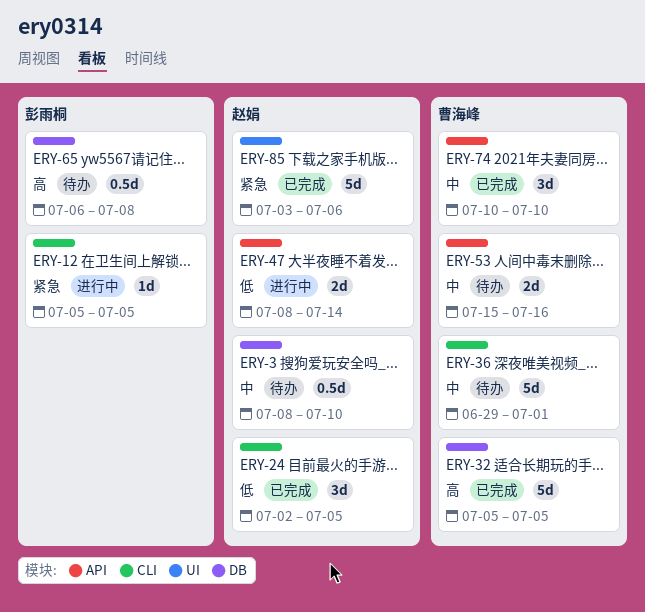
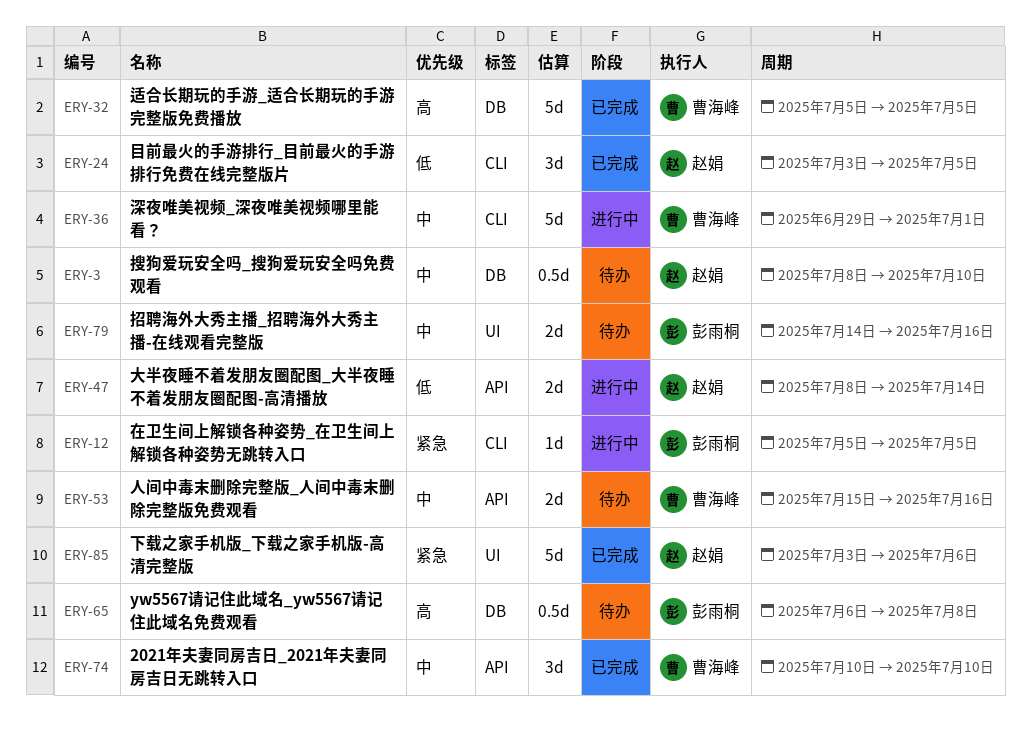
ERY-24, start: Jul 2 -> Jul 3
ERY-36, status: 待办 -> 进行中
ERY-79: none -> present

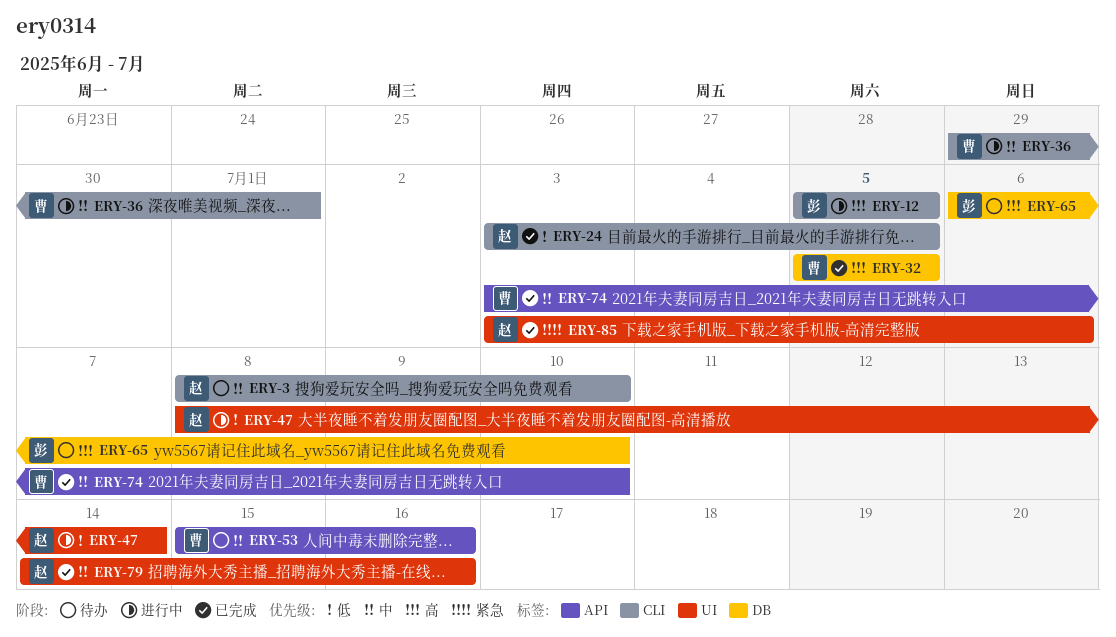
ERY-3, label: DB -> CLI
ERY-12, priority: 紧急 -> 高
ERY-47, label: API -> UI
ERY-65, due: Jul 8 -> Jul 10
ERY-74, start: Jul 10 -> Jul 3
ERY-79, status: 待办 -> 已完成
ERY-79, owner: 彭雨桐 -> 赵娟

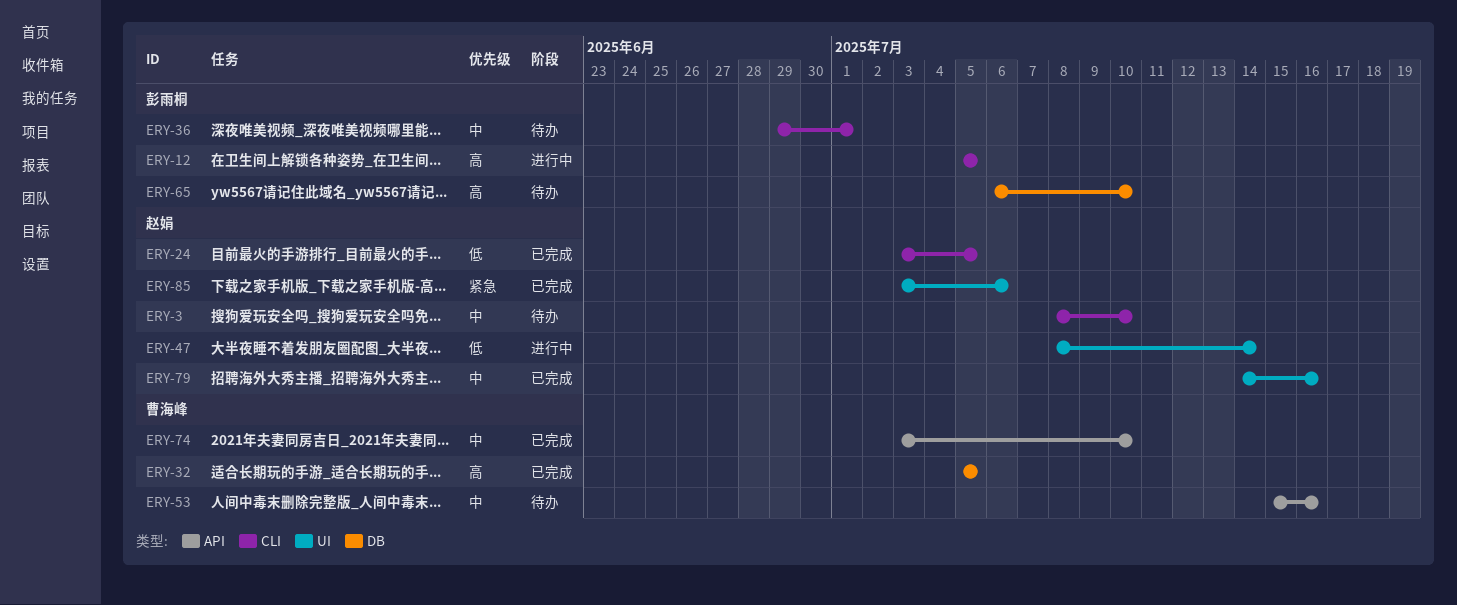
ERY-36, status: 进行中 -> 待办
ERY-36, owner: 曹海峰 -> 彭雨桐

